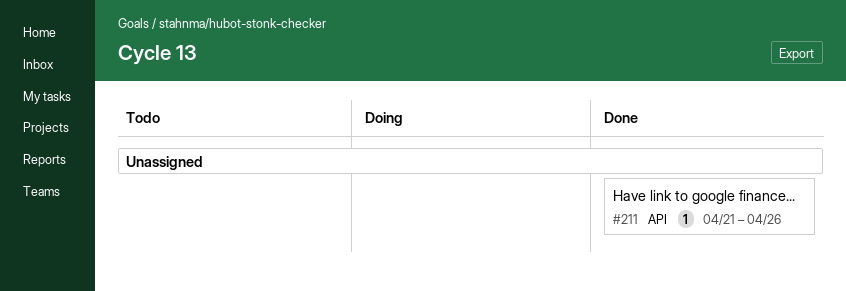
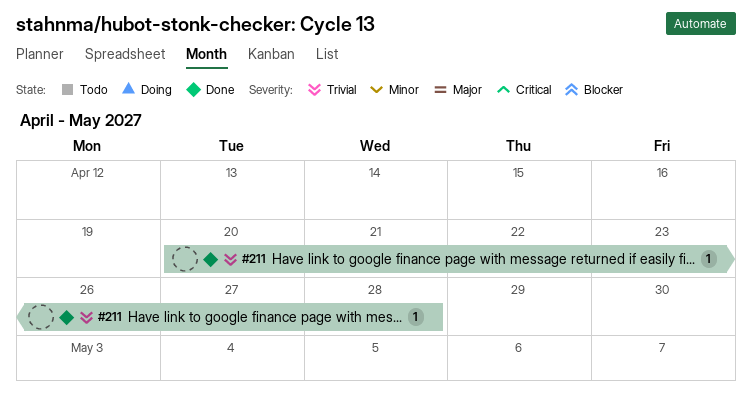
#211, start: Apr 21 -> Apr 20
#211, due: Apr 26 -> Apr 28

